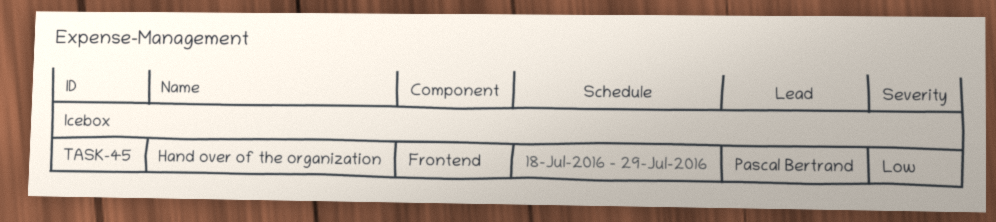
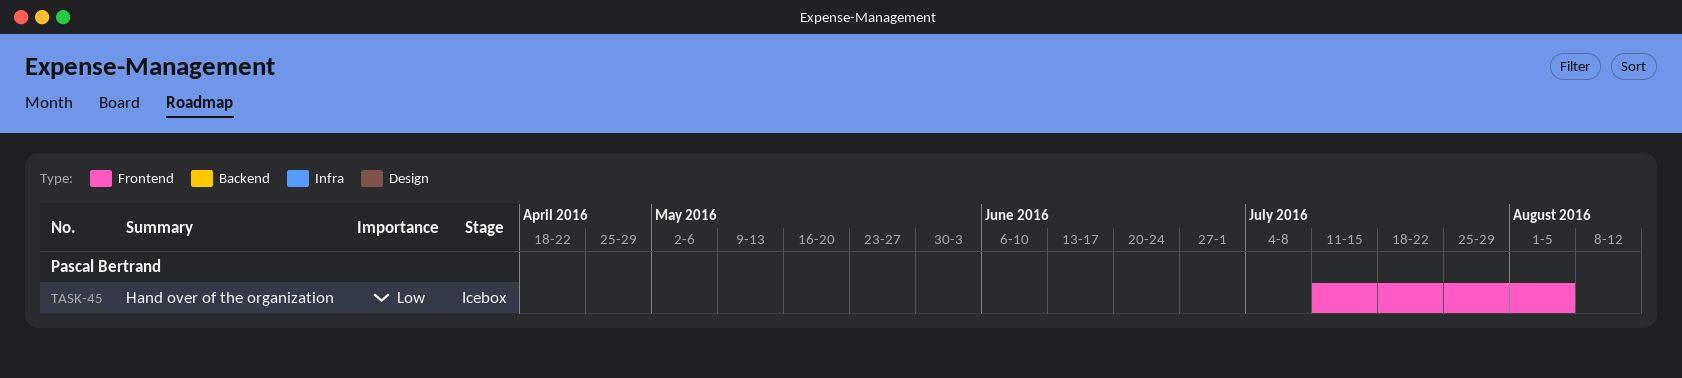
TASK-45, start: Jul 18 -> Jul 11
TASK-45, due: Jul 29 -> Aug 5

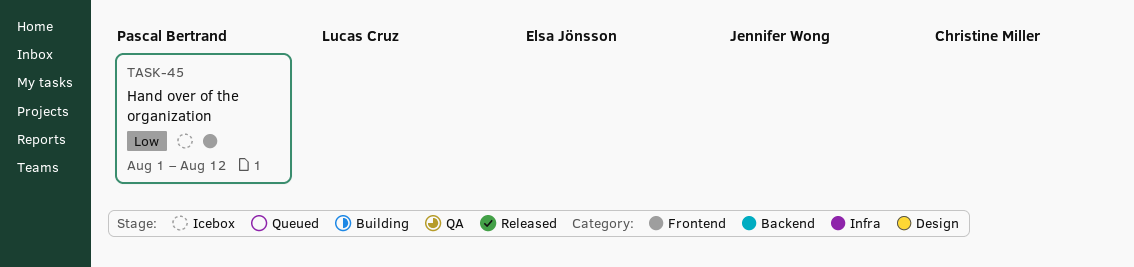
TASK-45, start: Jul 11 -> Aug 1
TASK-45, due: Aug 5 -> Aug 12

